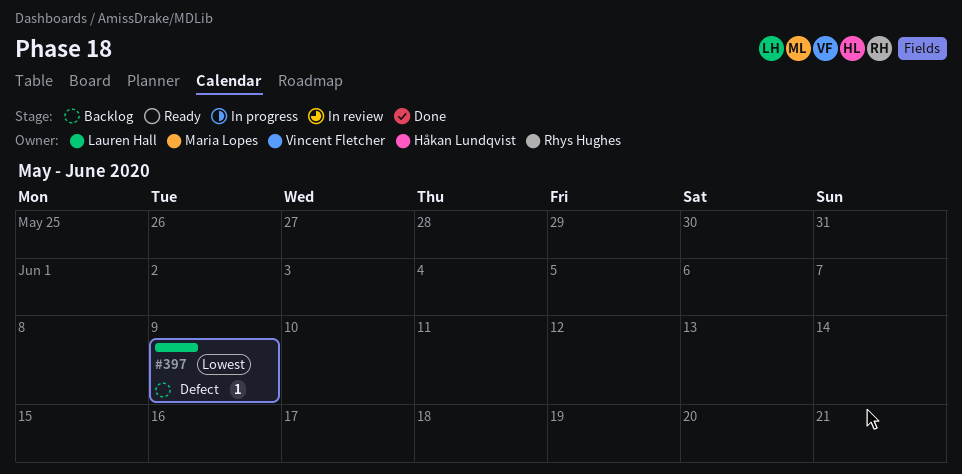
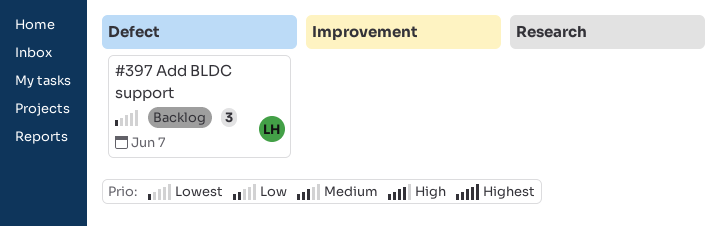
#397, estimate: 1 -> 3
#397, due: Jun 9 -> Jun 7

